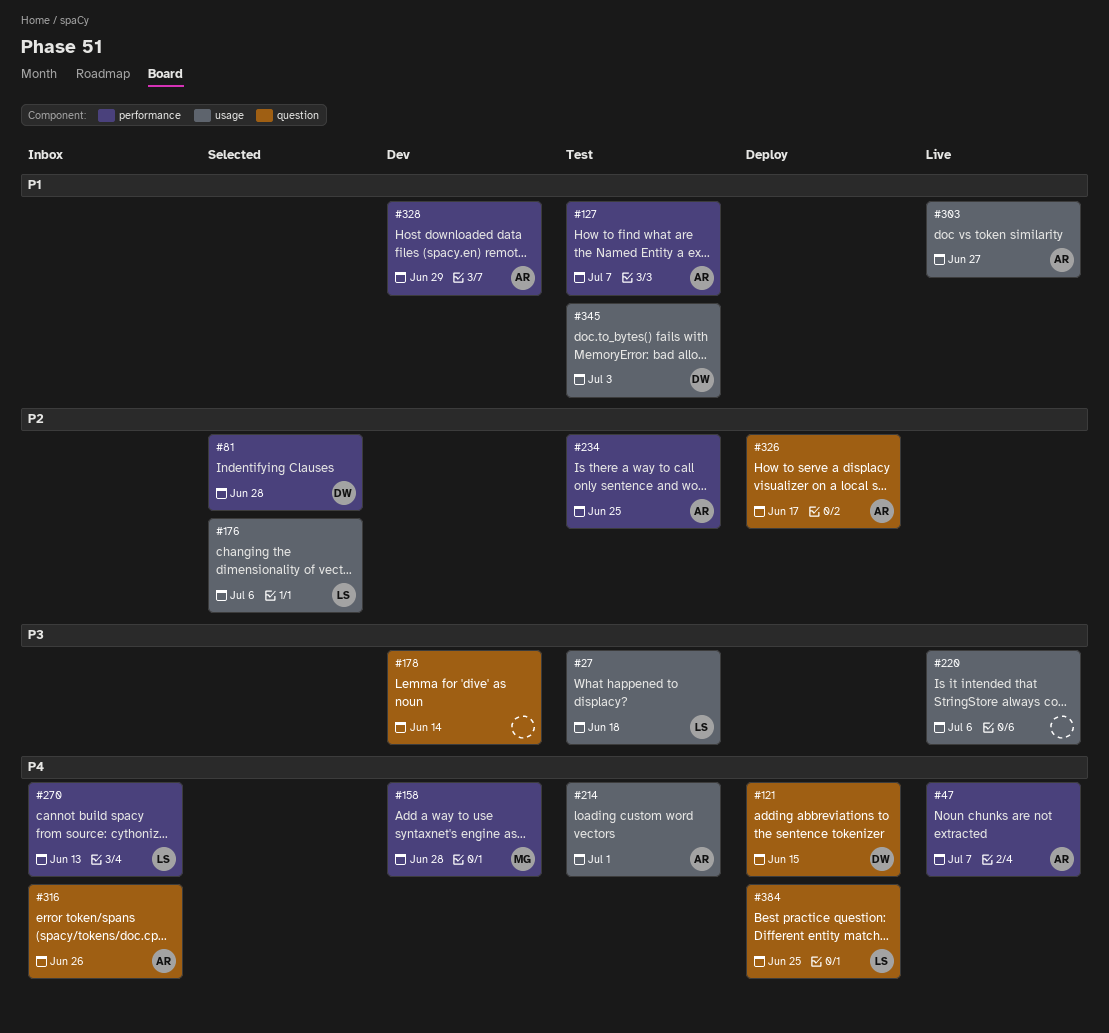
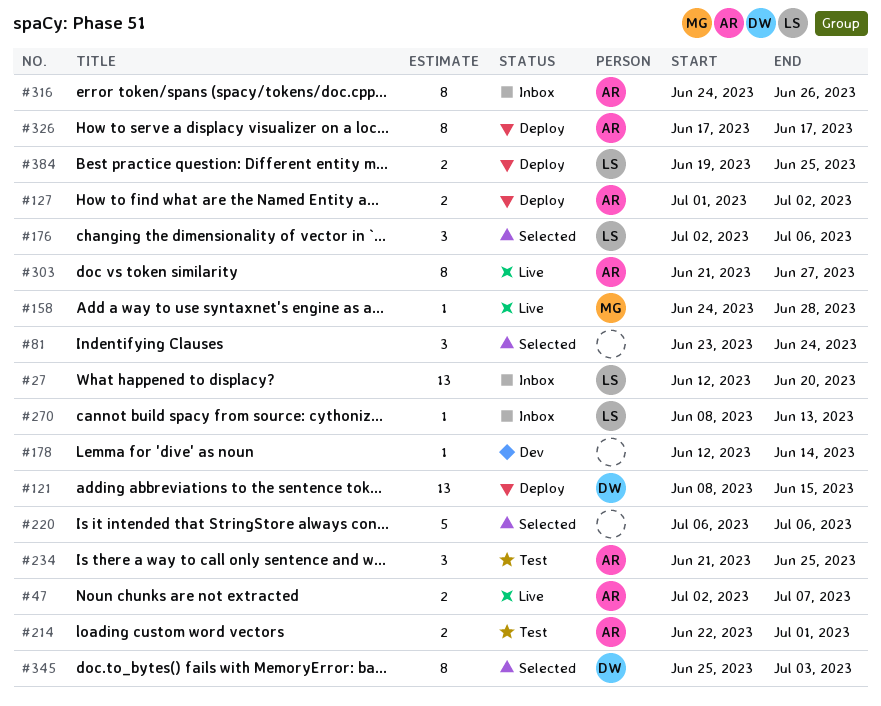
#27, status: Test -> Inbox
#27, due: Jun 18 -> Jun 20
#81, owner: DW -> none
#81, due: Jun 28 -> Jun 24
#127, status: Test -> Deploy
#127, due: Jul 7 -> Jul 2
#158, status: Dev -> Live
#220, status: Live -> Selected
#328: present -> none
#345, status: Test -> Selected

